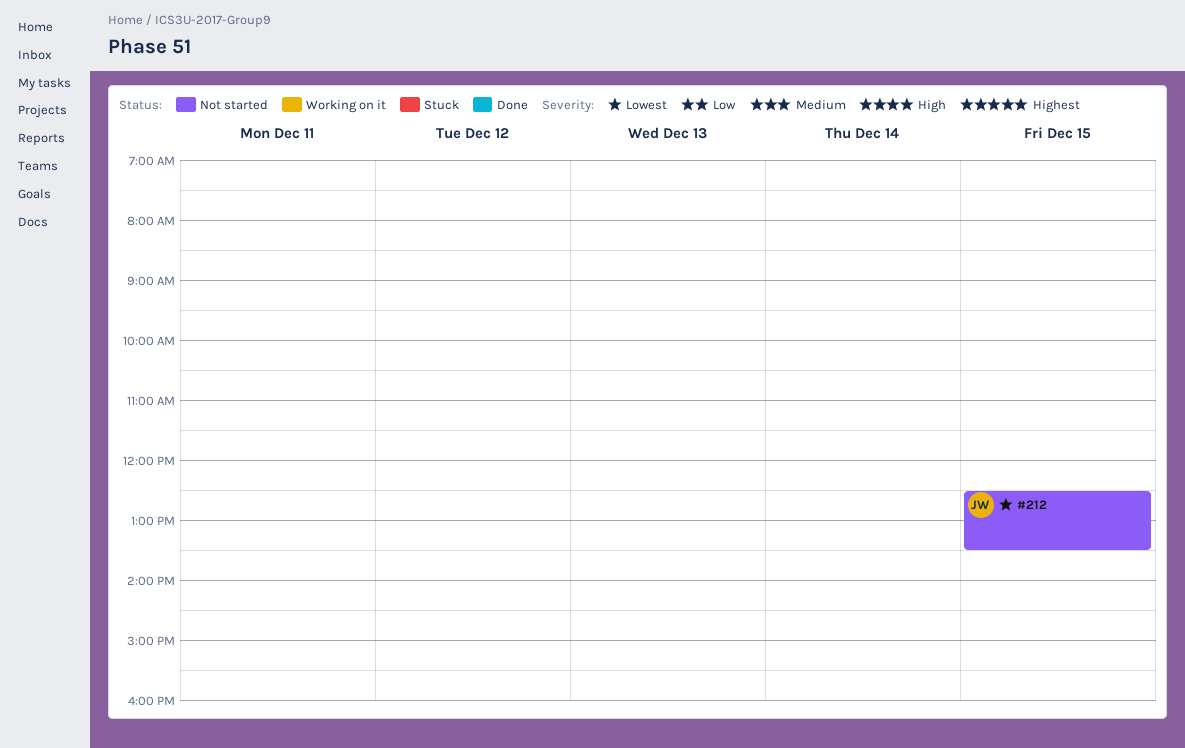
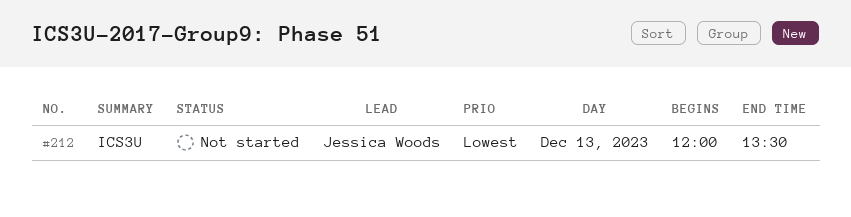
#212, day: Dec 15 -> Dec 13
#212, begins: 12:30 -> 12:00

